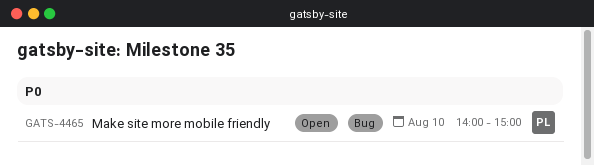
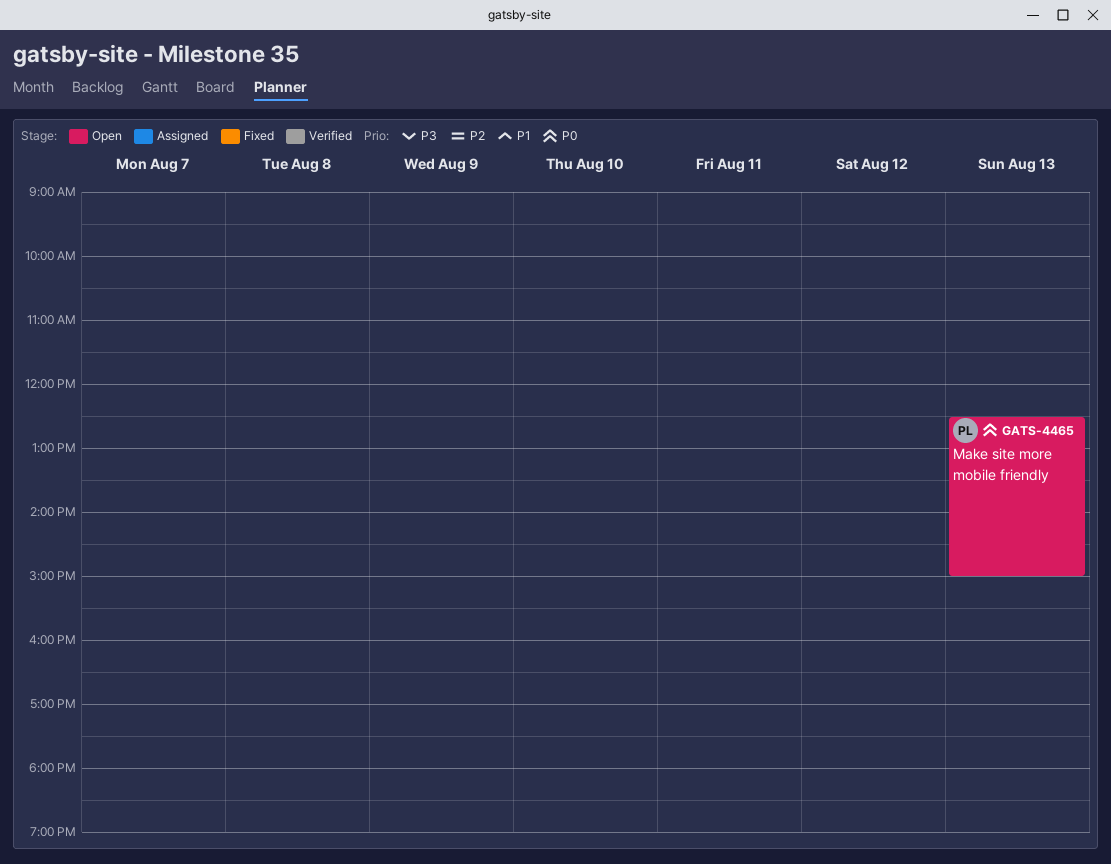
GATS-4465, day: Aug 10 -> Aug 13
GATS-4465, begins: 14:00 -> 12:30

